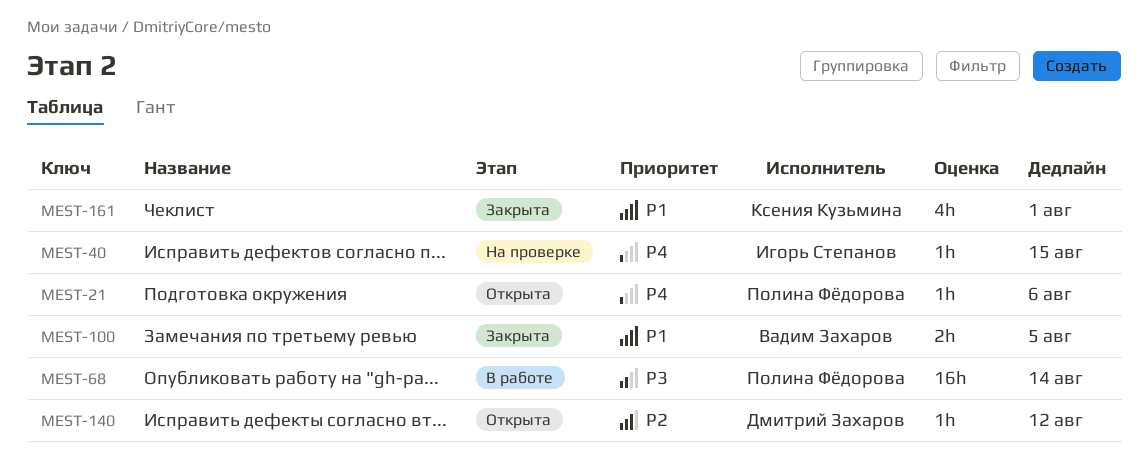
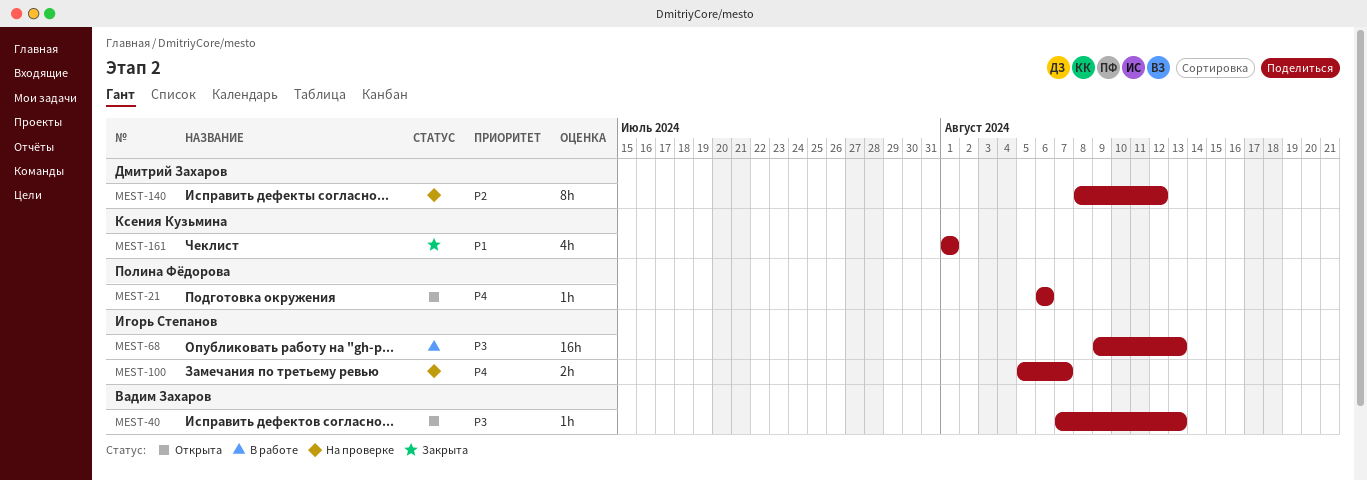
MEST-40, status: На проверке -> Открыта
MEST-40, owner: Игорь Степанов -> Вадим Захаров
MEST-40, priority: P4 -> P3
MEST-40, due: Aug 15 -> Aug 13
MEST-68, owner: Полина Фёдорова -> Игорь Степанов
MEST-68, due: Aug 14 -> Aug 13
MEST-100, status: Закрыта -> На проверке
MEST-100, owner: Вадим Захаров -> Игорь Степанов
MEST-100, priority: P1 -> P4
MEST-100, due: Aug 5 -> Aug 7
MEST-140, status: Открыта -> На проверке
MEST-140, estimate: 1h -> 8h

